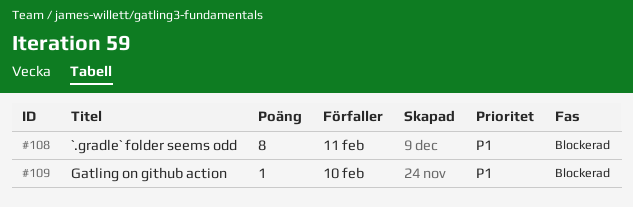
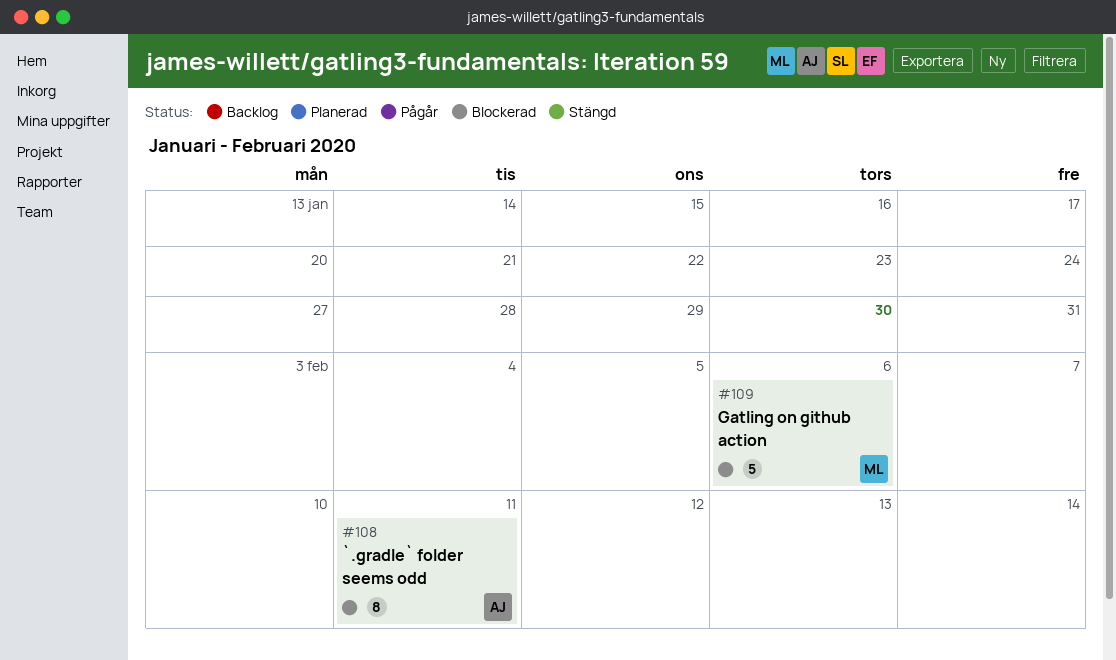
#109, estimate: 1 -> 5
#109, due: Feb 10 -> Feb 6

